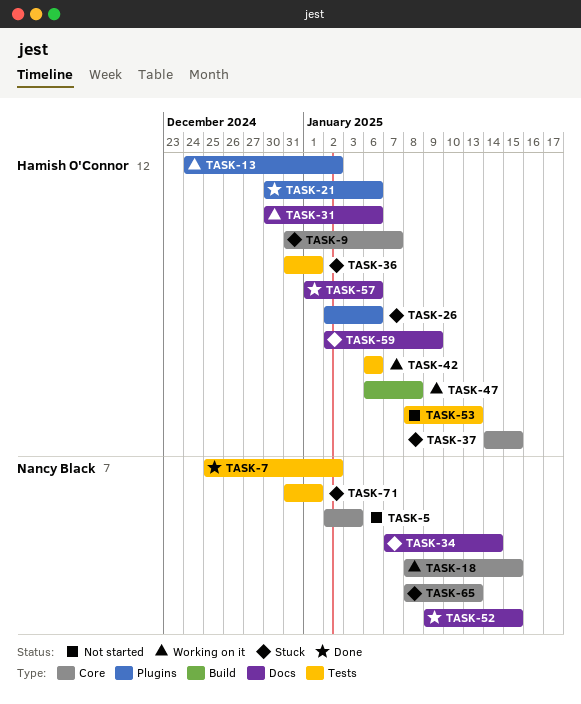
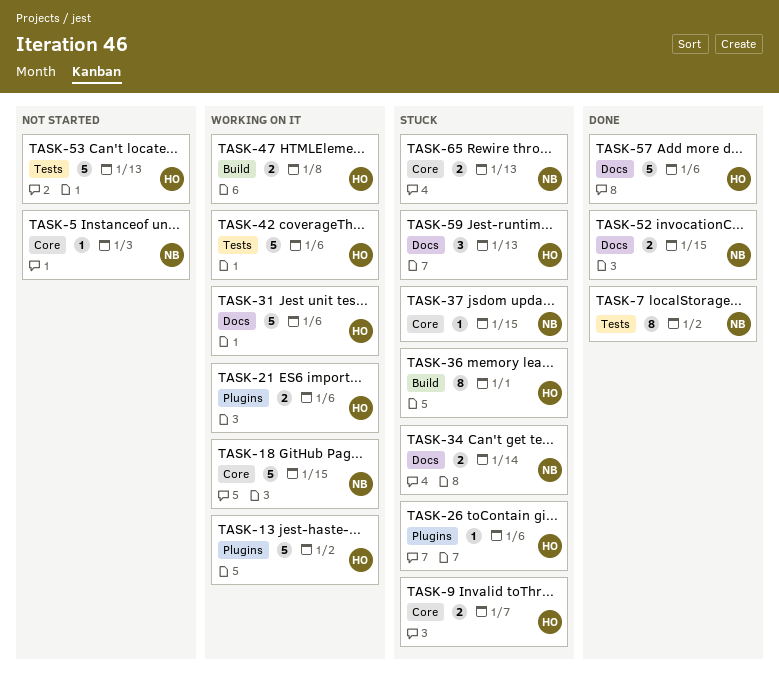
TASK-21, status: Done -> Working on it
TASK-36, label: Tests -> Build
TASK-37, owner: Hamish O'Connor -> Nancy Black
TASK-59, due: Jan 9 -> Jan 13
TASK-71: present -> none

